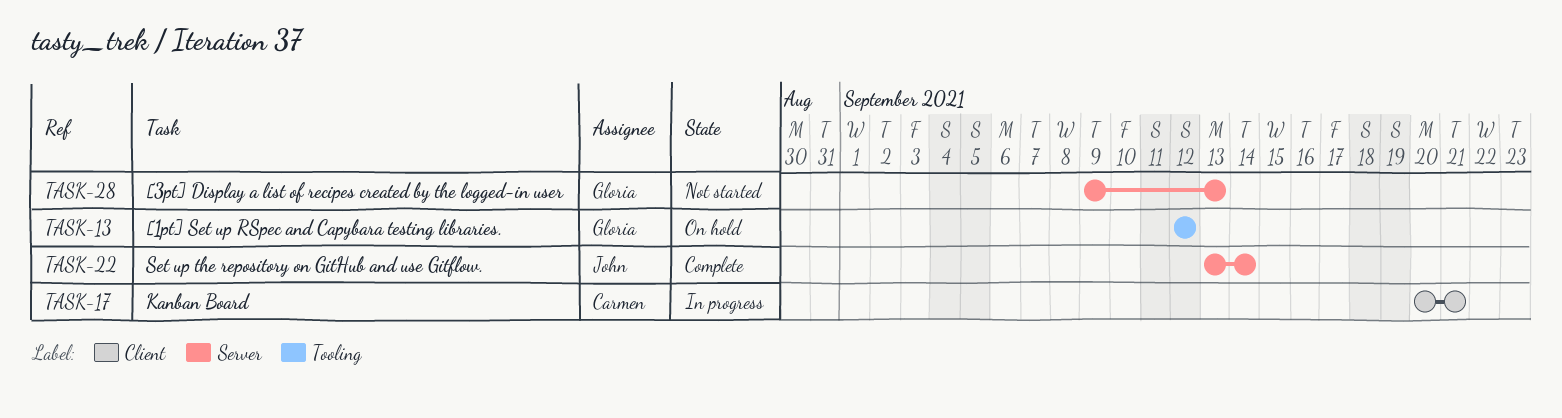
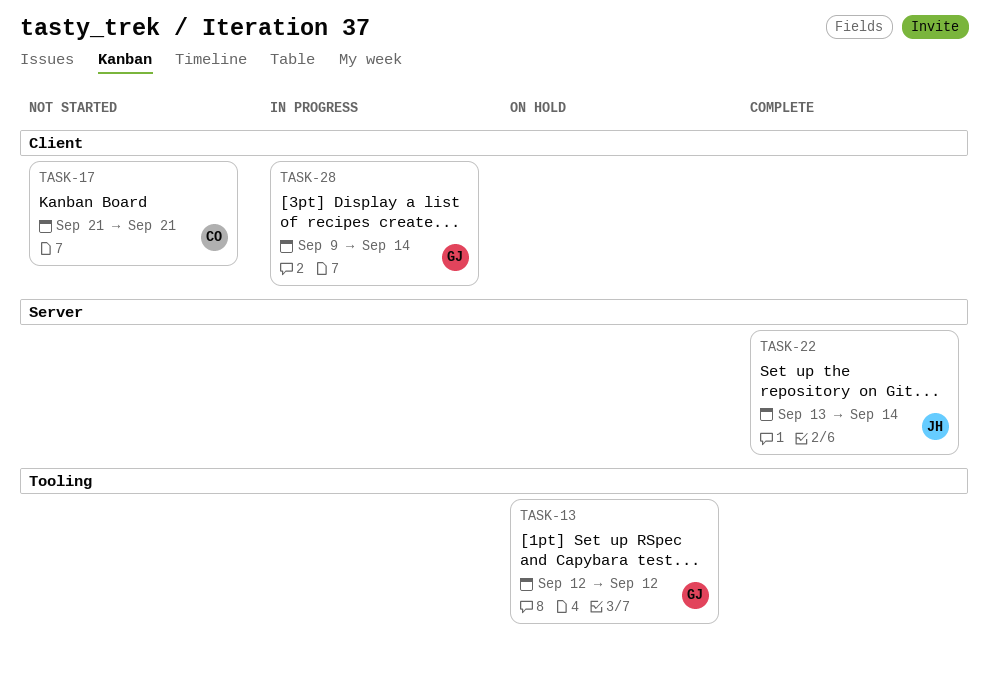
TASK-17, status: In progress -> Not started
TASK-17, start: Sep 20 -> Sep 21
TASK-28, status: Not started -> In progress
TASK-28, label: Server -> Client
TASK-28, due: Sep 13 -> Sep 14

